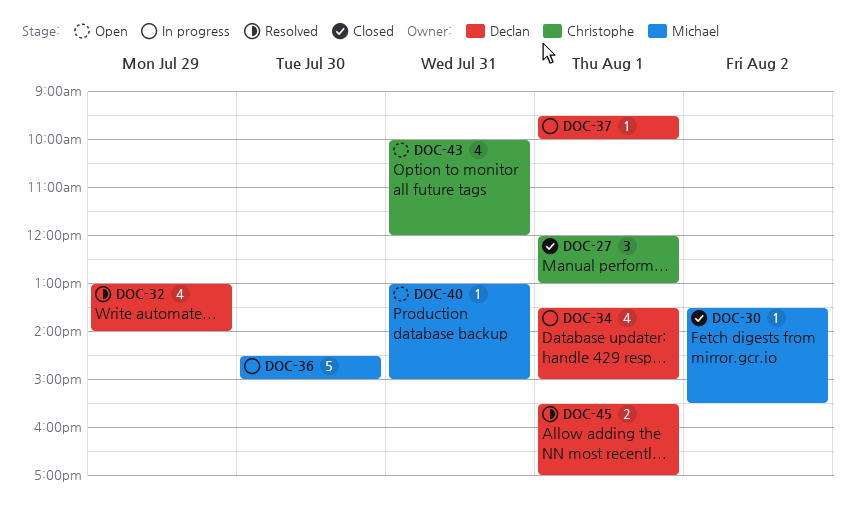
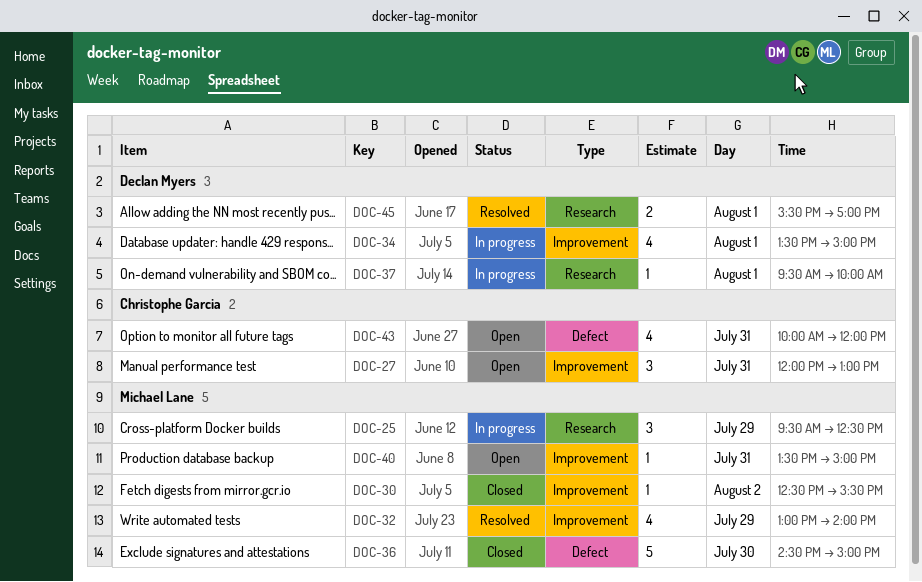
DOC-25: none -> present
DOC-27, status: Closed -> Open
DOC-27, day: Aug 1 -> Jul 31
DOC-30, begins: 13:30 -> 12:30
DOC-32, owner: Declan Myers -> Michael Lane
DOC-36, status: In progress -> Closed
DOC-40, begins: 13:00 -> 13:30

